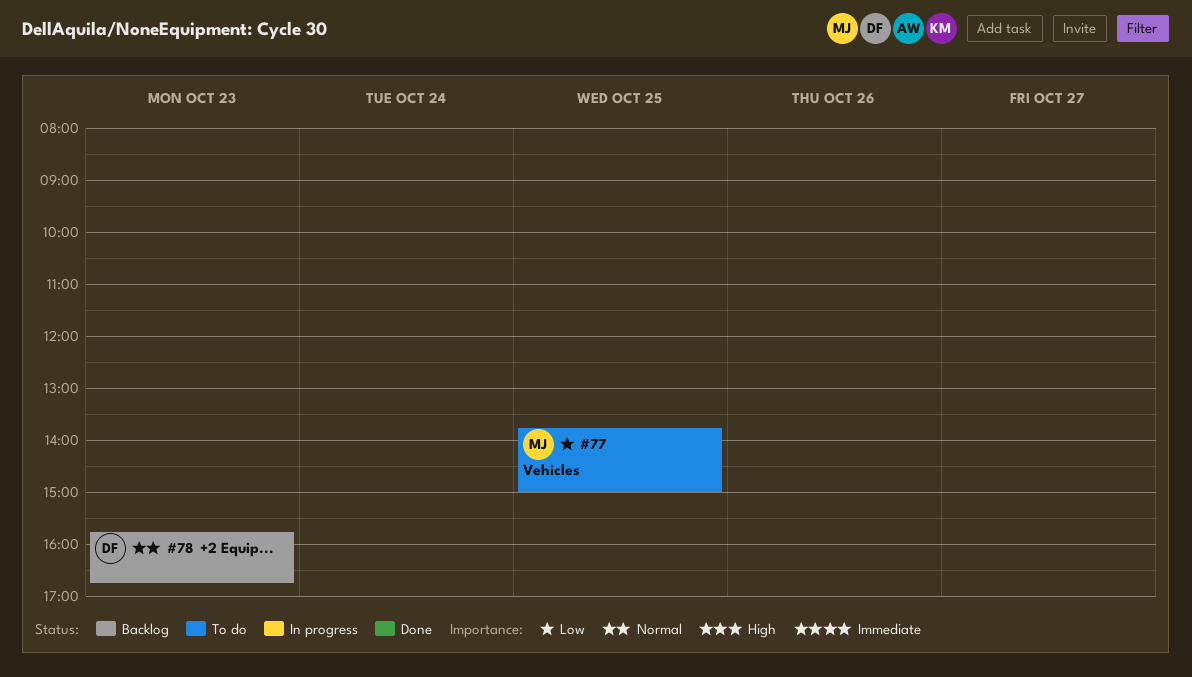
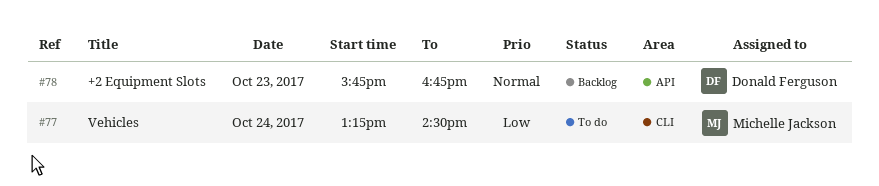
#77, day: Oct 25 -> Oct 24
#77, begins: 13:45 -> 13:15
#77, ends: 15:00 -> 14:30

